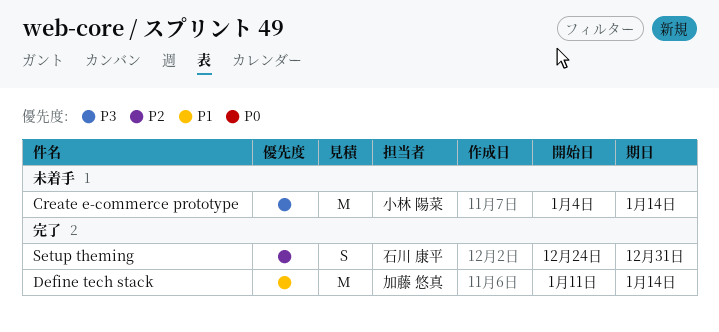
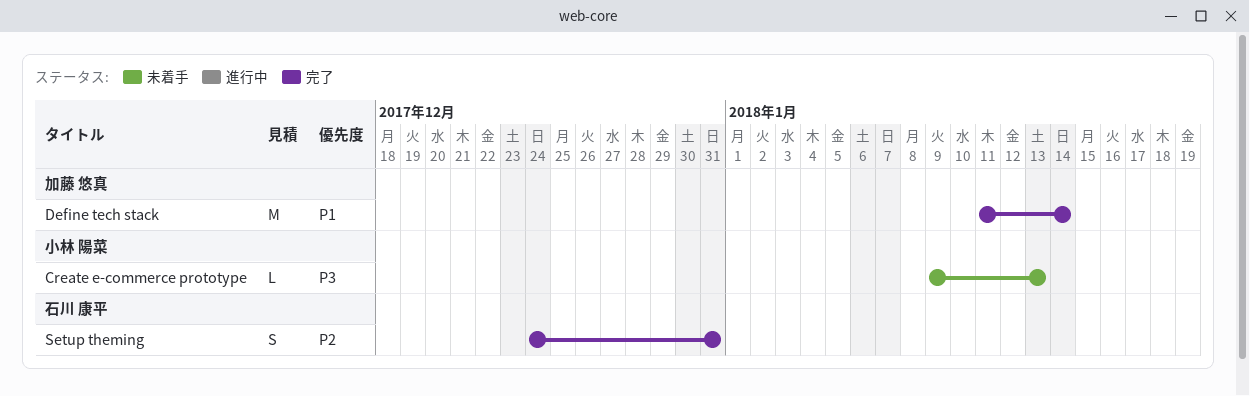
Create e-commerce prototype, estimate: M -> L
Create e-commerce prototype, start: Jan 4 -> Jan 9
Create e-commerce prototype, due: Jan 14 -> Jan 13

